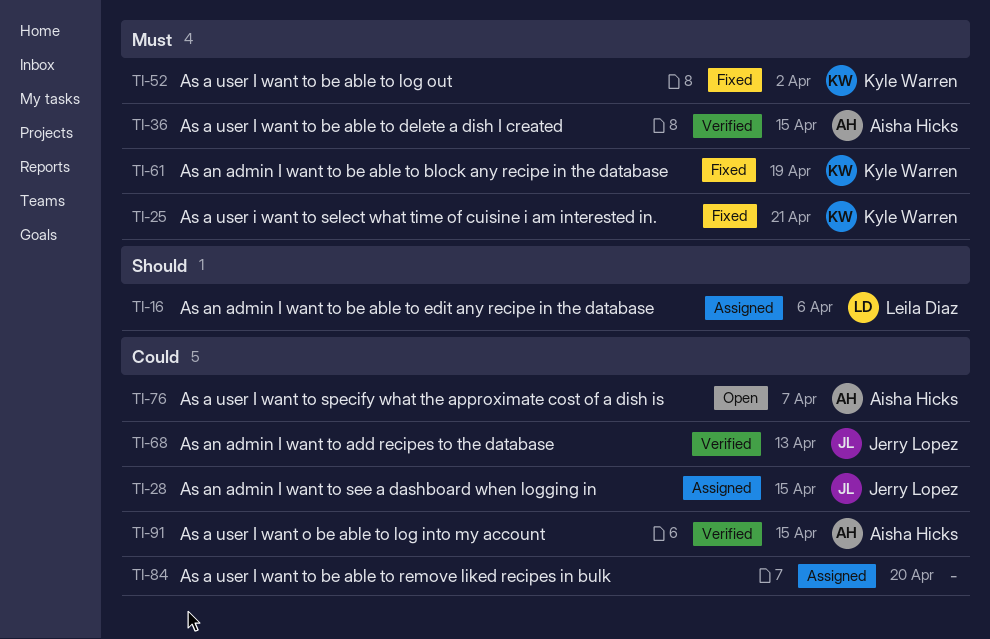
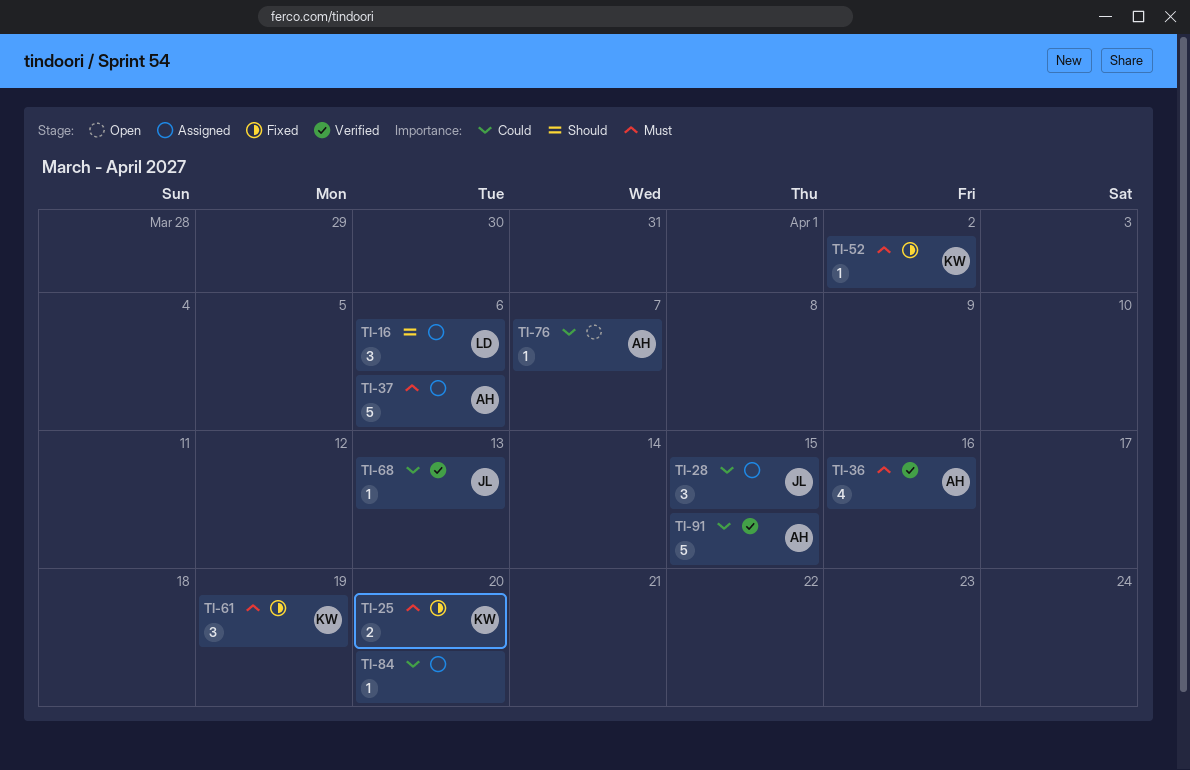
TI-25, due: Apr 21 -> Apr 20
TI-36, due: Apr 15 -> Apr 16
TI-37: none -> present

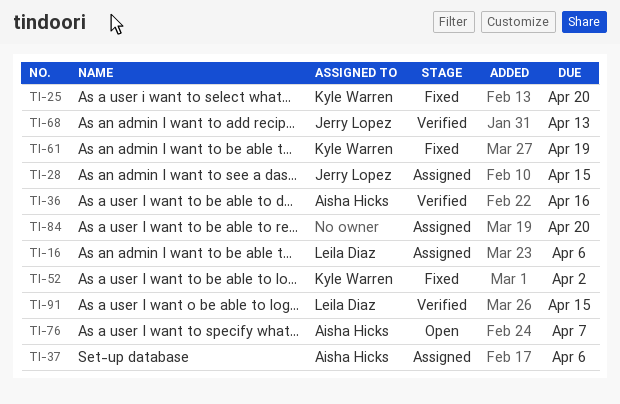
TI-91, owner: Aisha Hicks -> Leila Diaz

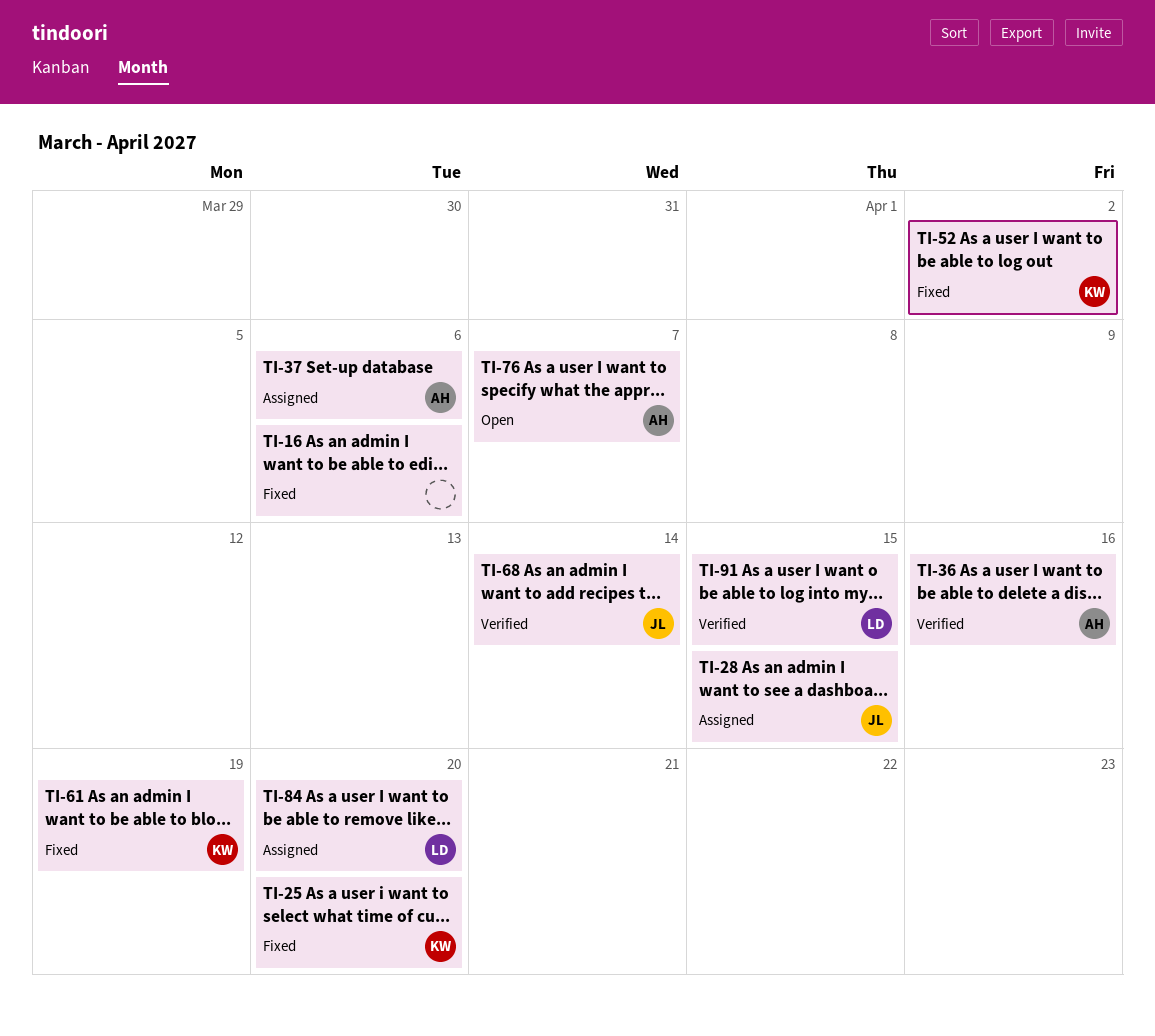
TI-16, status: Assigned -> Fixed
TI-16, owner: Leila Diaz -> none
TI-68, due: Apr 13 -> Apr 14
TI-84, owner: none -> Leila Diaz

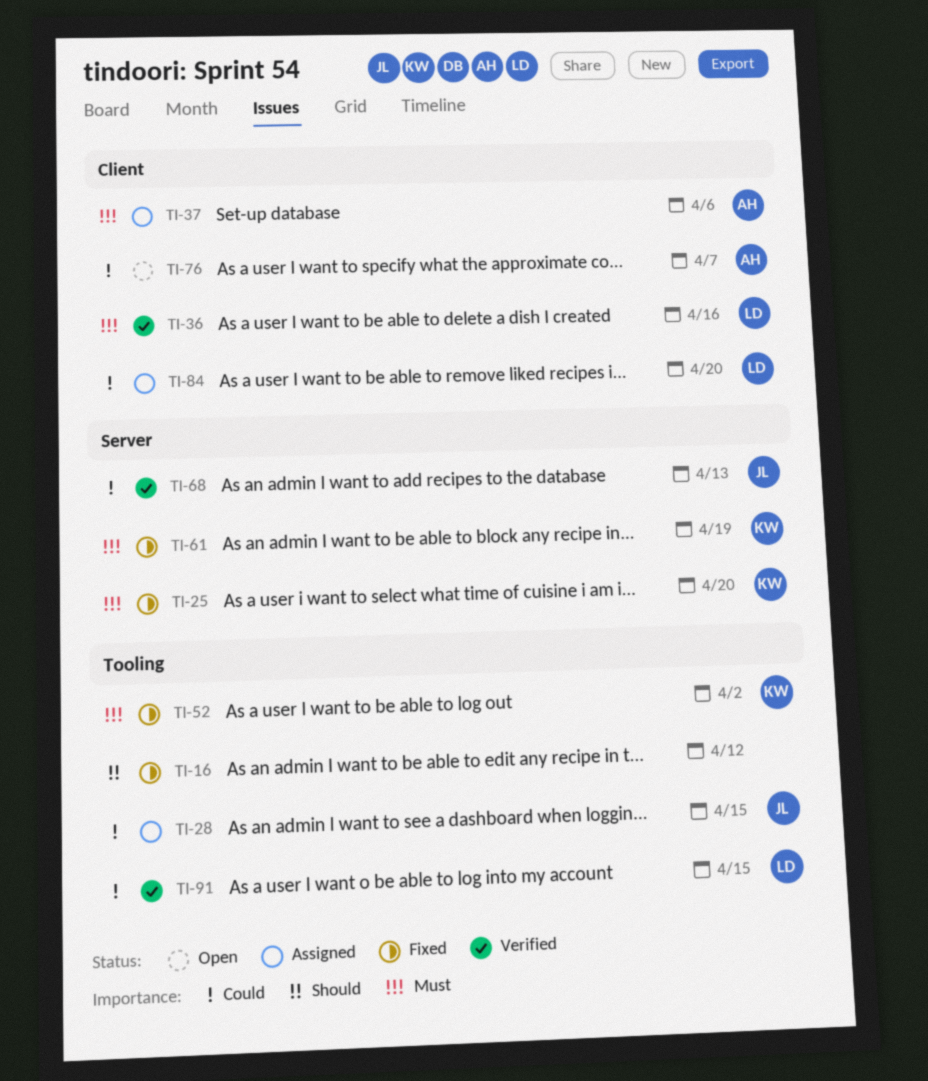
TI-16, due: Apr 6 -> Apr 12
TI-36, owner: AH -> LD
TI-68, due: Apr 14 -> Apr 13

